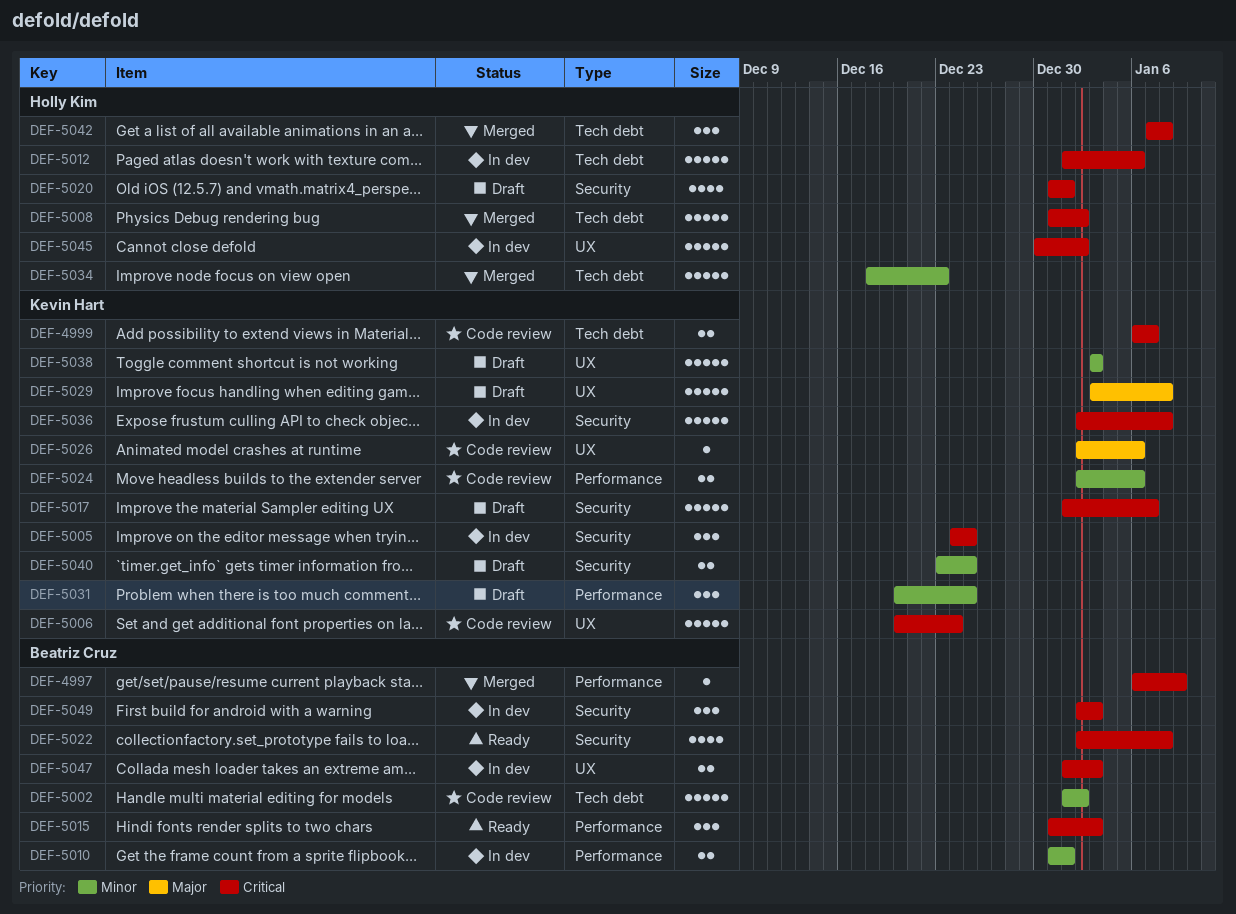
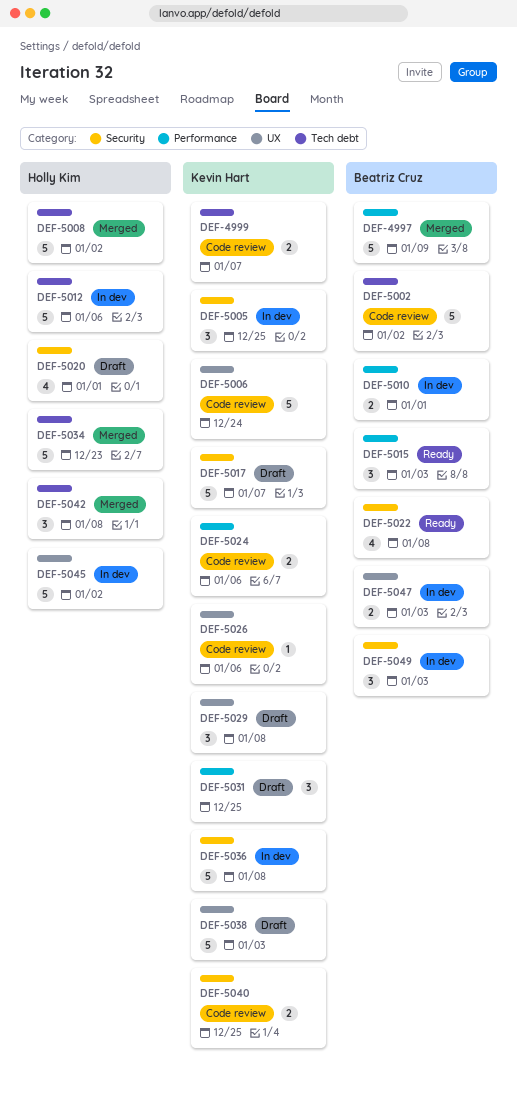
DEF-4997, estimate: 1 -> 5
DEF-5029, estimate: 5 -> 3
DEF-5040, status: Draft -> Code review

